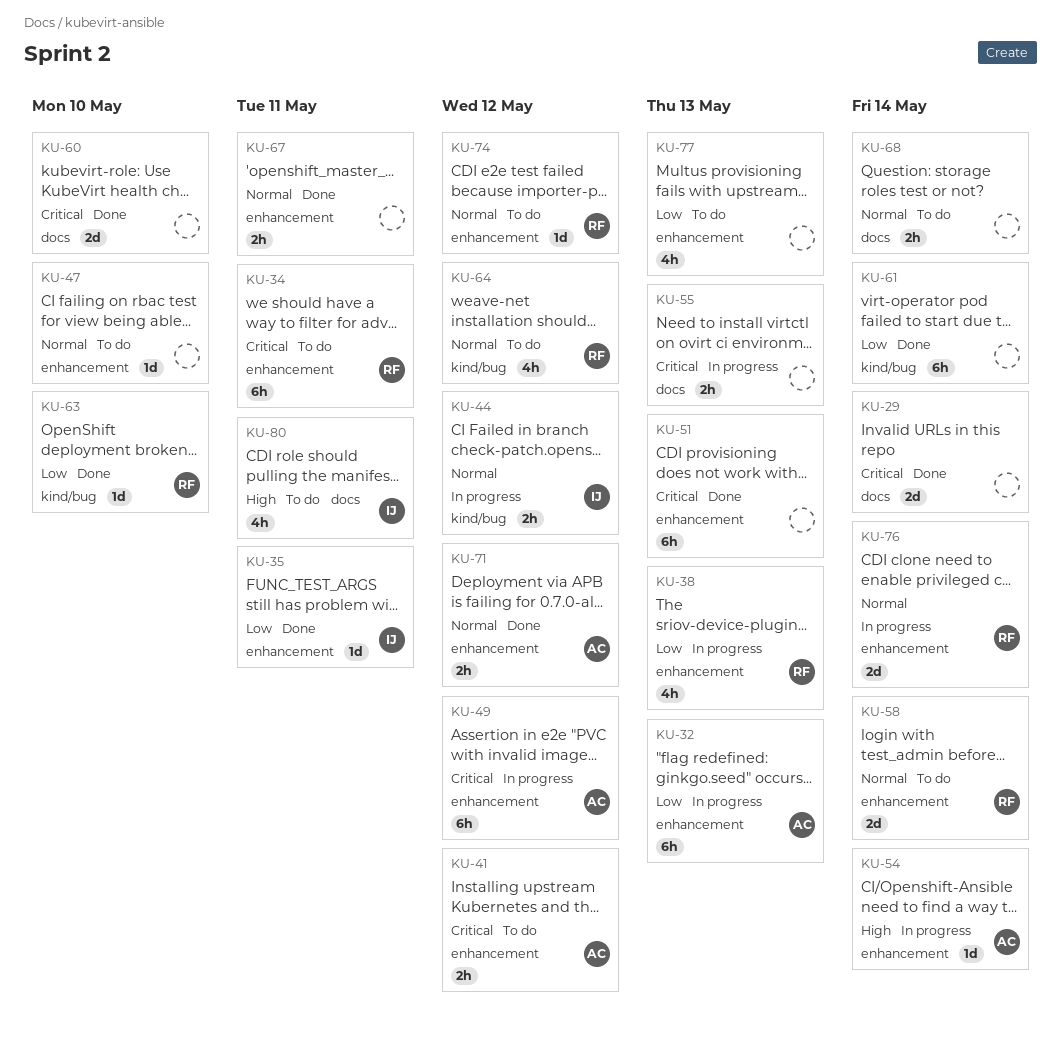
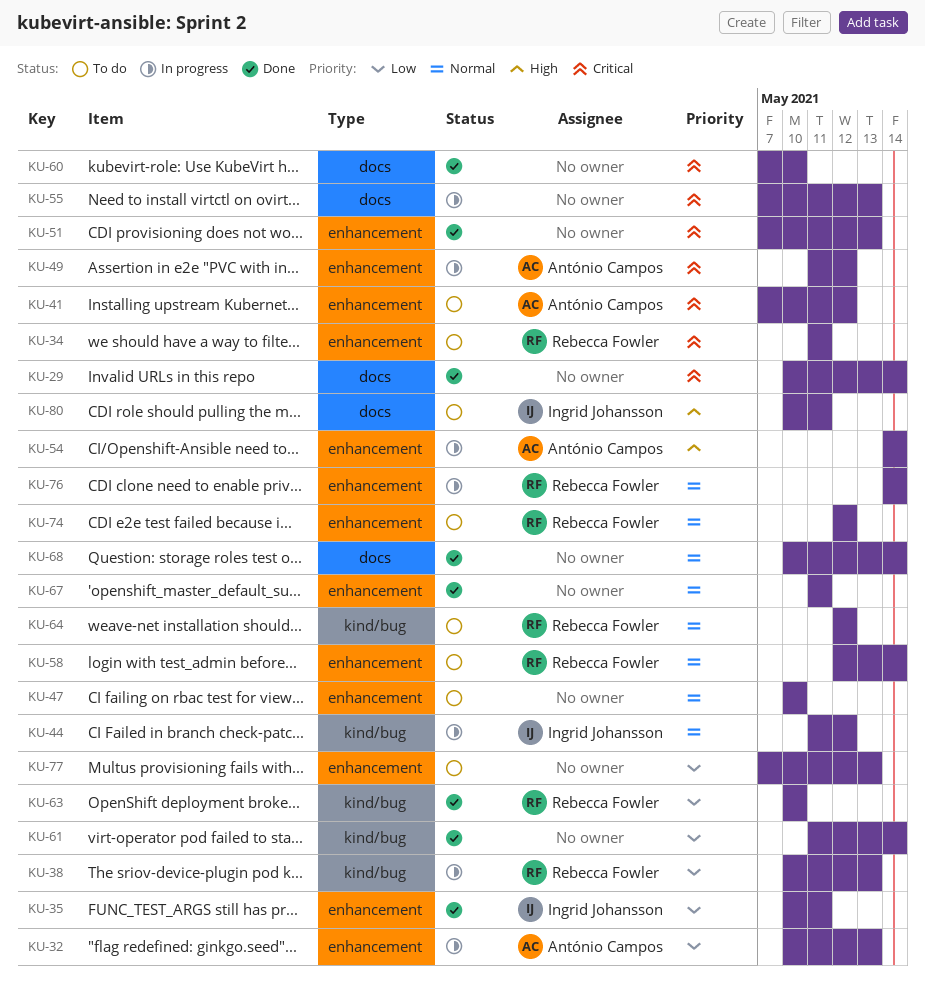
KU-38, label: enhancement -> kind/bug
KU-68, status: To do -> Done
KU-71: present -> none

